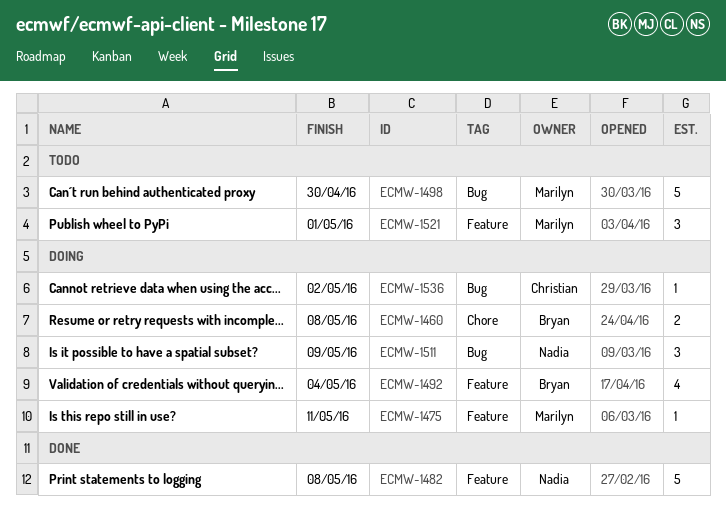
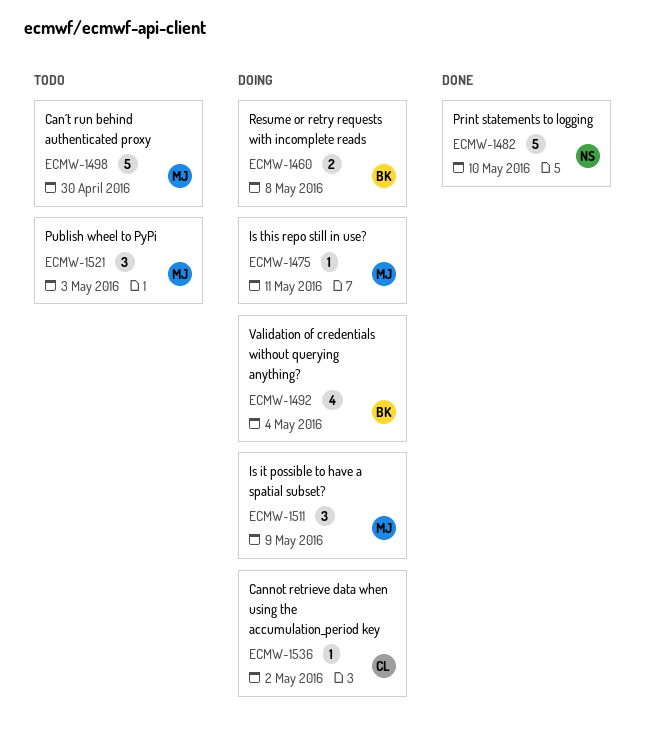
ECMW-1482, due: May 8 -> May 10
ECMW-1511, owner: Nadia -> Marilyn
ECMW-1521, due: May 1 -> May 3

